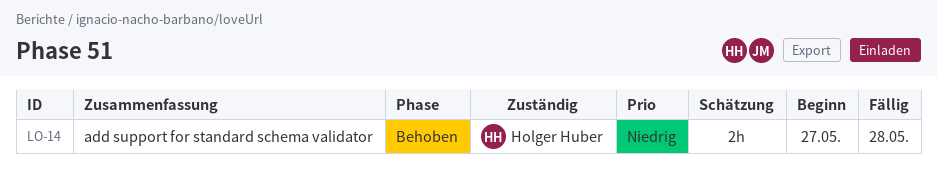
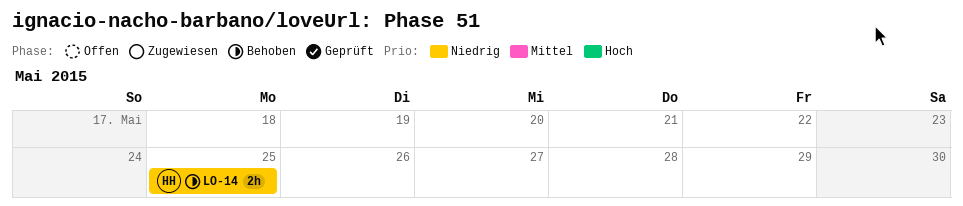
LO-14, start: May 27 -> May 25
LO-14, due: May 28 -> May 25

